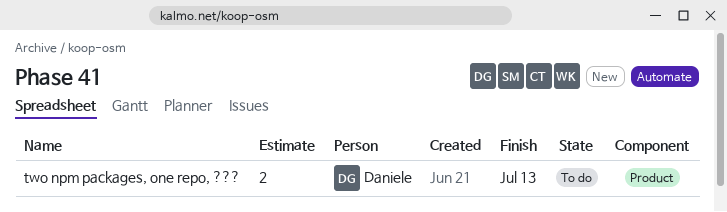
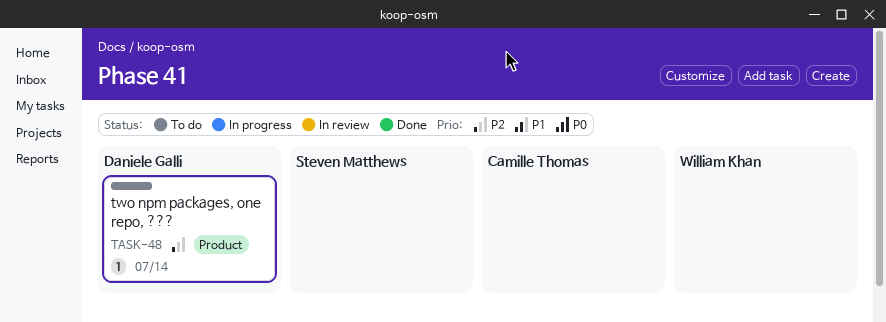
two npm packages, one repo, ???, estimate: 2 -> 1
two npm packages, one repo, ???, due: Jul 13 -> Jul 14

